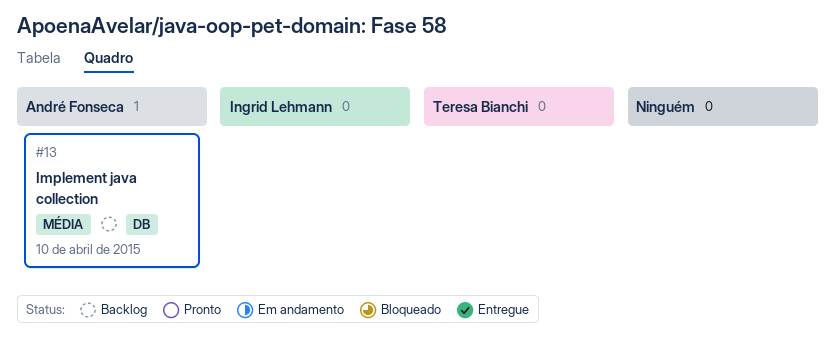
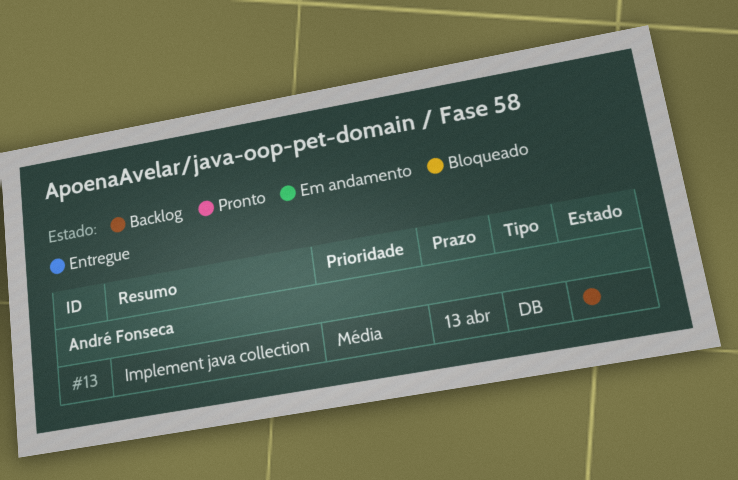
#13, due: Apr 10 -> Apr 13

